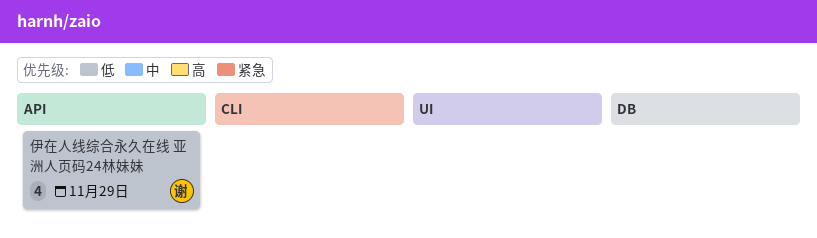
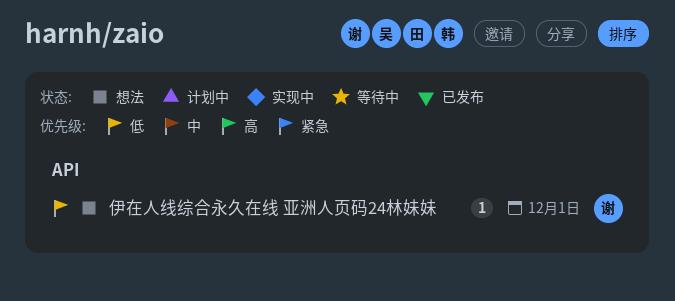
伊在人线综合永久在线 亚洲人页码24林妹妹, estimate: 4 -> 1
伊在人线综合永久在线 亚洲人页码24林妹妹, due: Nov 29 -> Dec 1

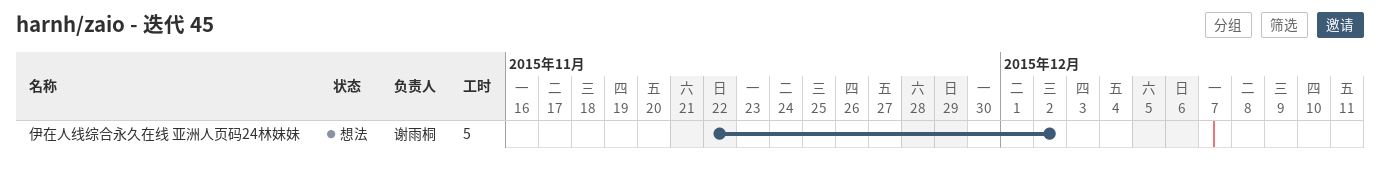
伊在人线综合永久在线 亚洲人页码24林妹妹, estimate: 1 -> 5
伊在人线综合永久在线 亚洲人页码24林妹妹, due: Dec 1 -> Dec 2

